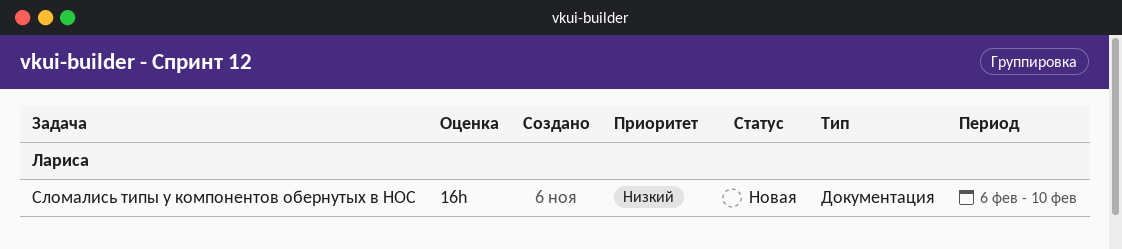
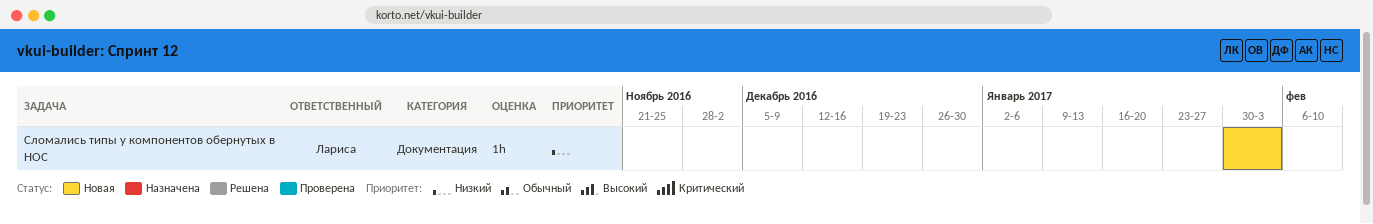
Сломались типы у компонентов обернутых в HOC, estimate: 16h -> 1h
Сломались типы у компонентов обернутых в HOC, start: Feb 6 -> Jan 30
Сломались типы у компонентов обернутых в HOC, due: Feb 10 -> Feb 3

